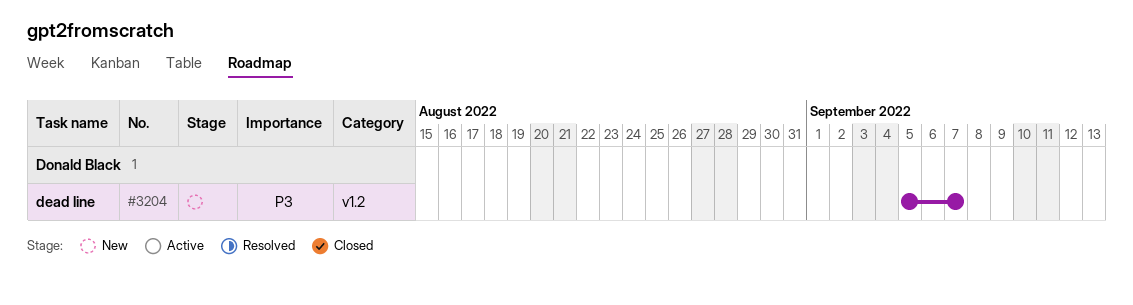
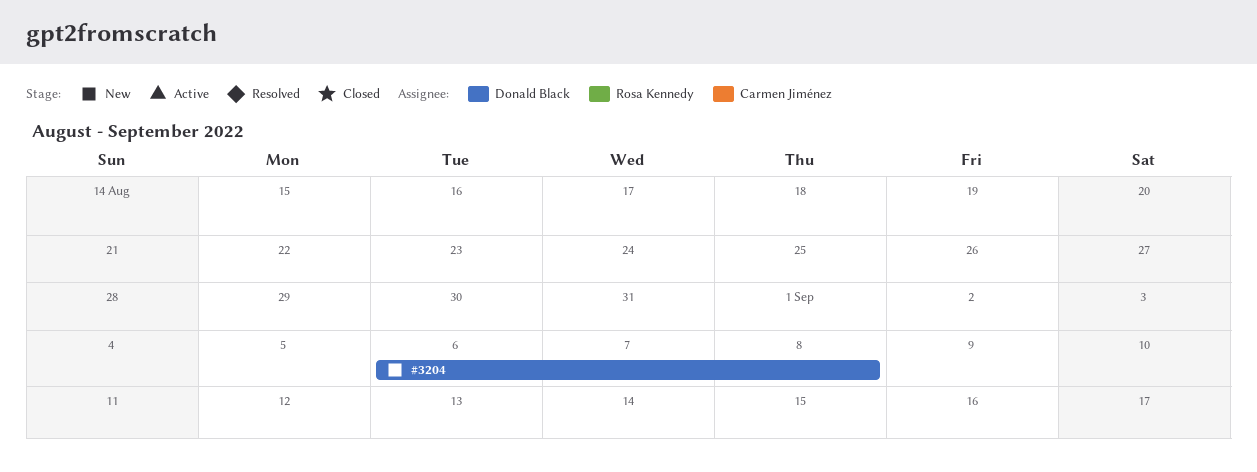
#3204, start: Sep 5 -> Sep 6
#3204, due: Sep 7 -> Sep 8

